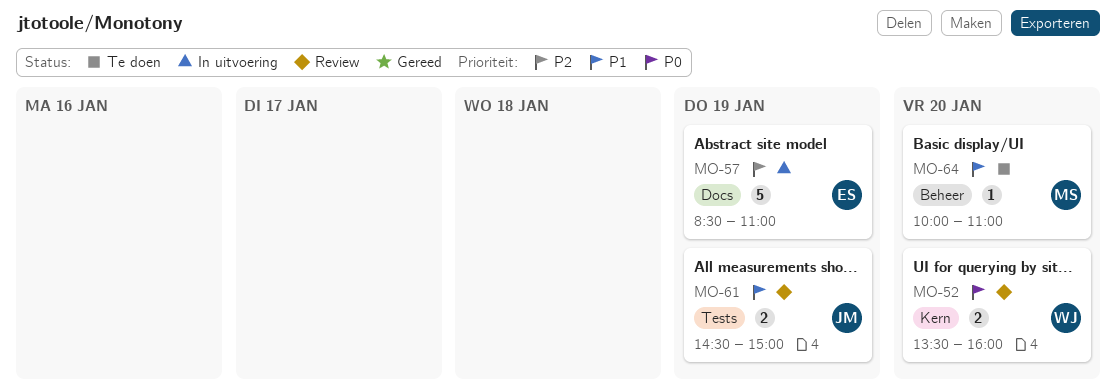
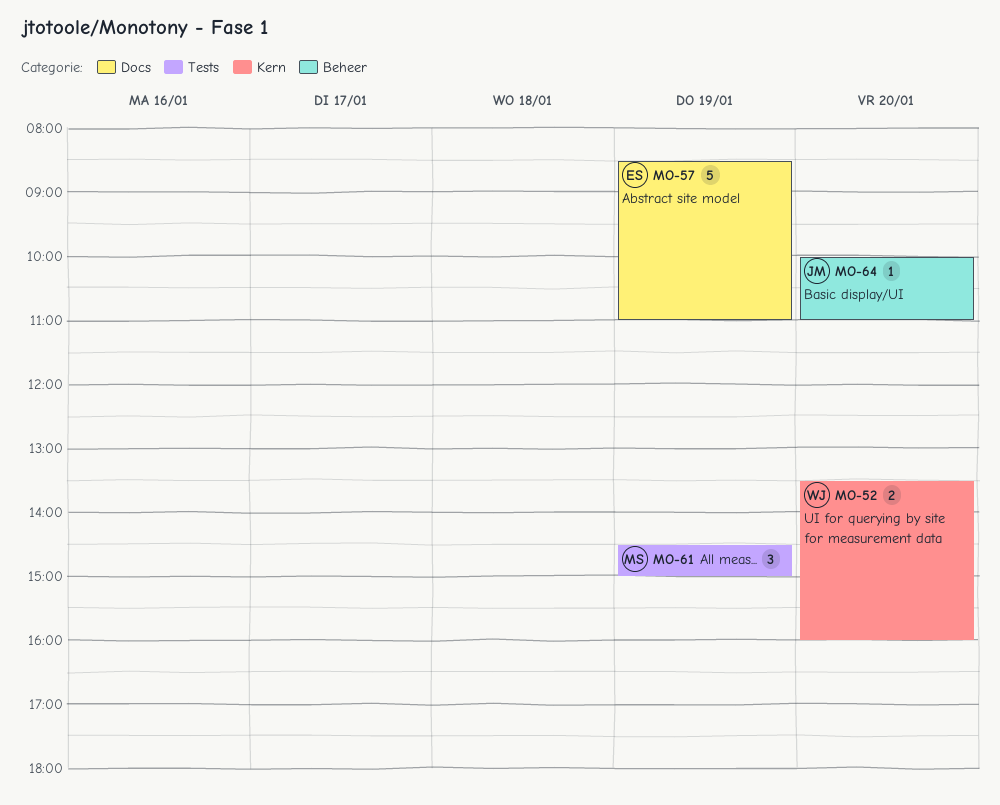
MO-61, owner: JM -> MS
MO-61, estimate: 2 -> 3
MO-64, owner: MS -> JM

